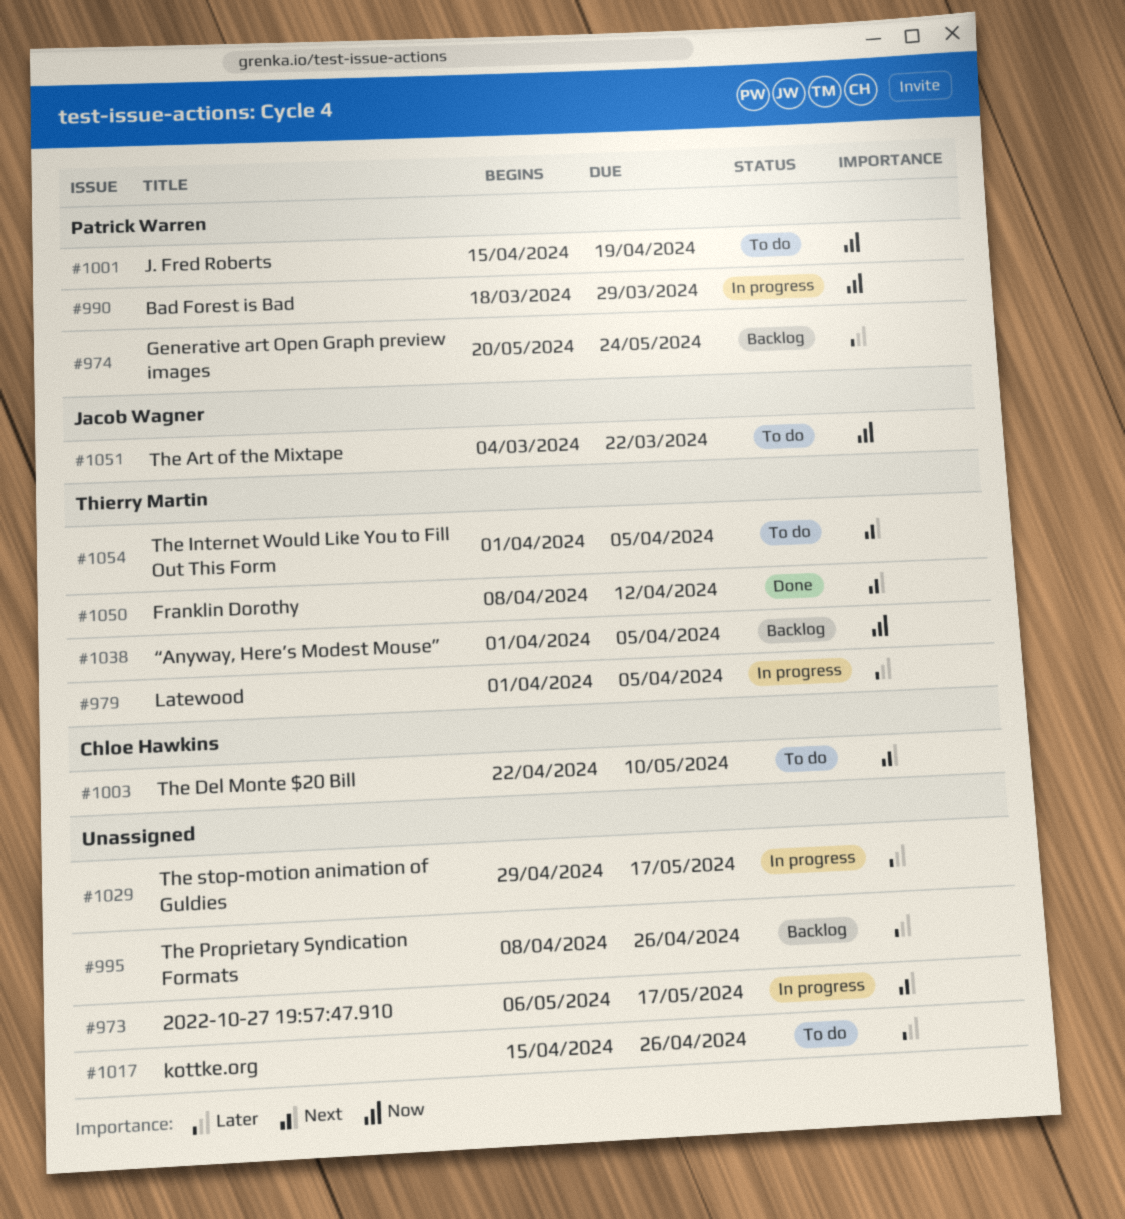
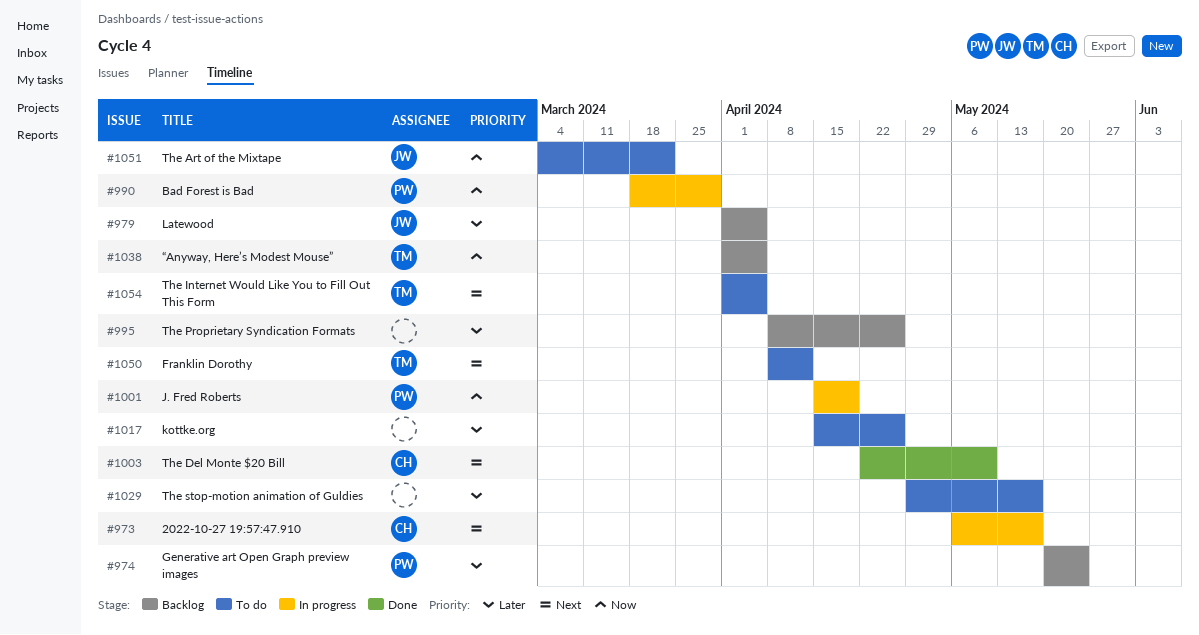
#973, owner: none -> Chloe Hawkins
#979, status: In progress -> Backlog
#979, owner: Thierry Martin -> Jacob Wagner
#1001, status: To do -> In progress
#1003, status: To do -> Done
#1029, status: In progress -> To do
#1050, status: Done -> To do

